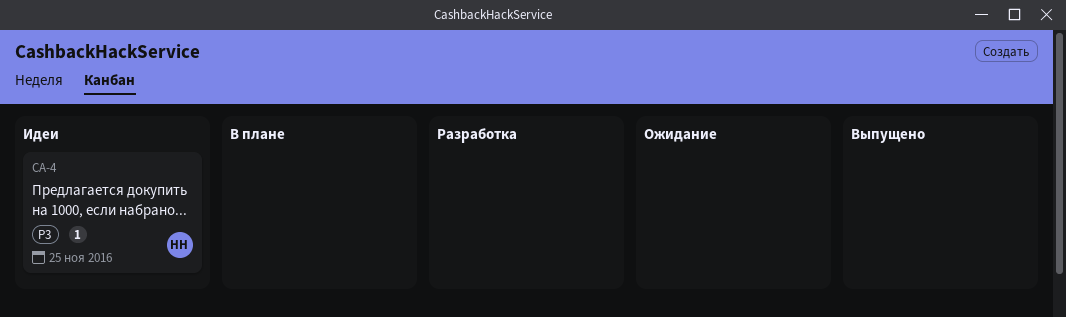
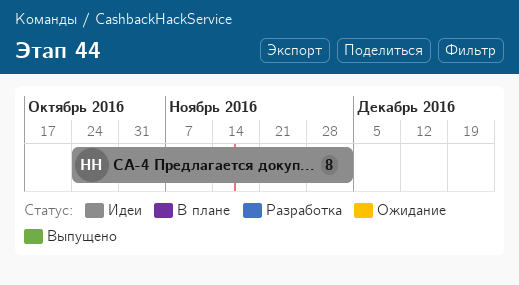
CA-4, estimate: 1 -> 8
CA-4, due: Nov 25 -> Dec 2

